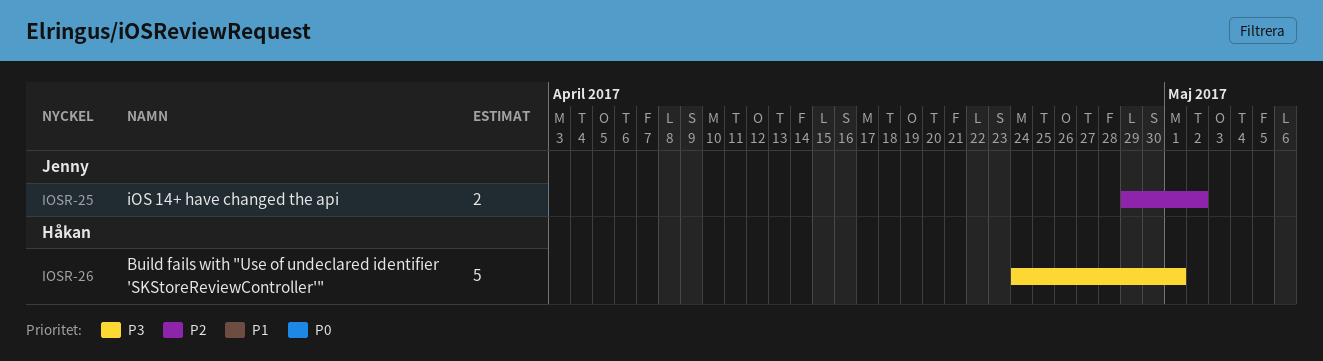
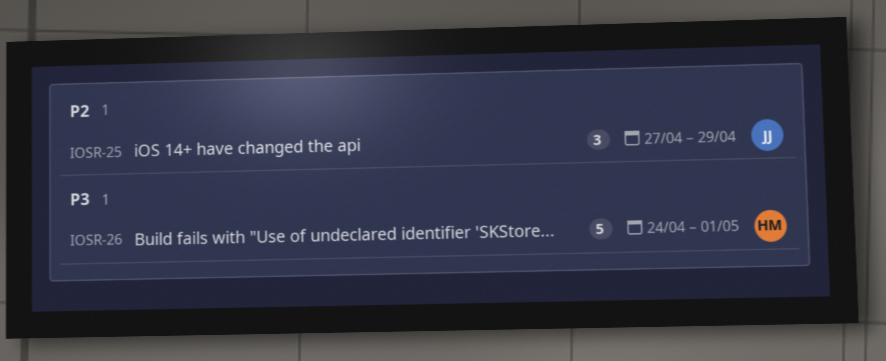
IOSR-25, estimate: 2 -> 3
IOSR-25, start: Apr 29 -> Apr 27
IOSR-25, due: May 2 -> Apr 29

